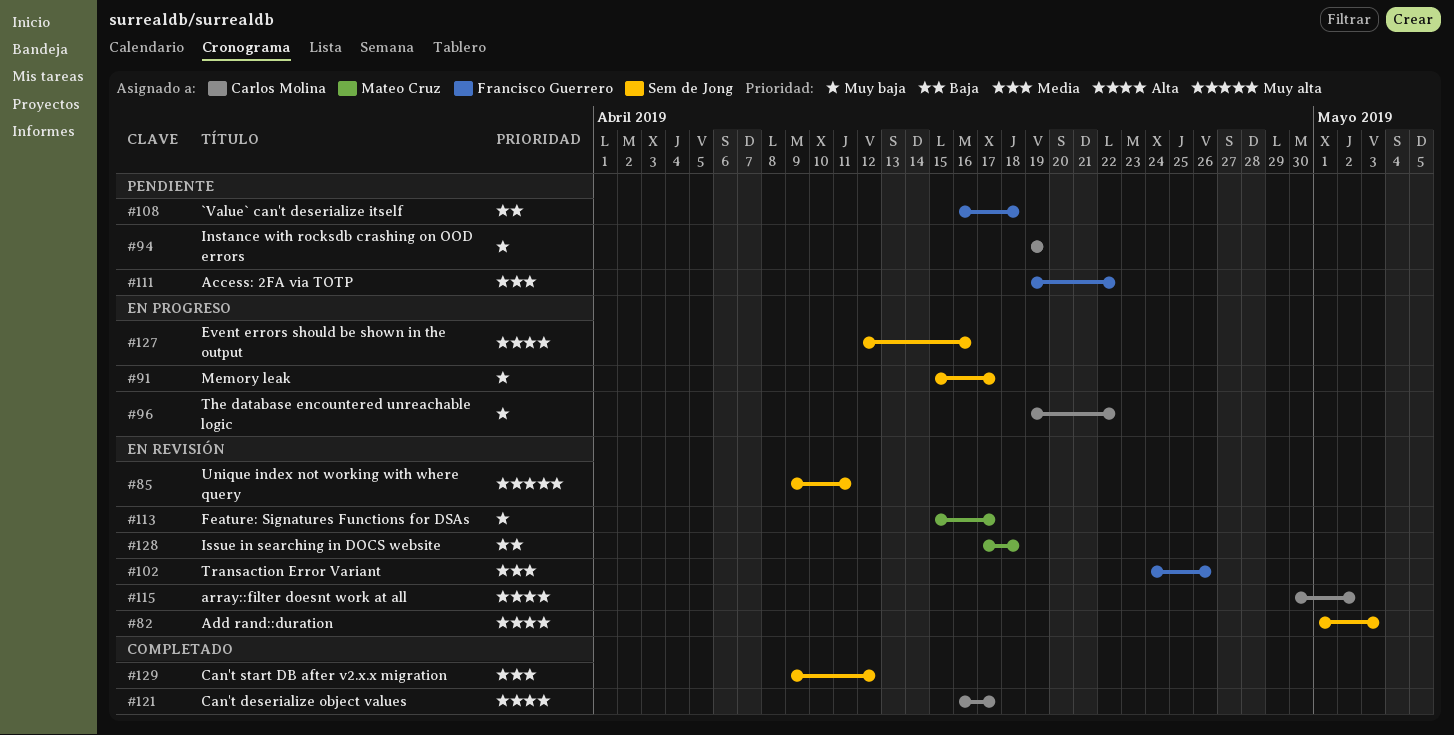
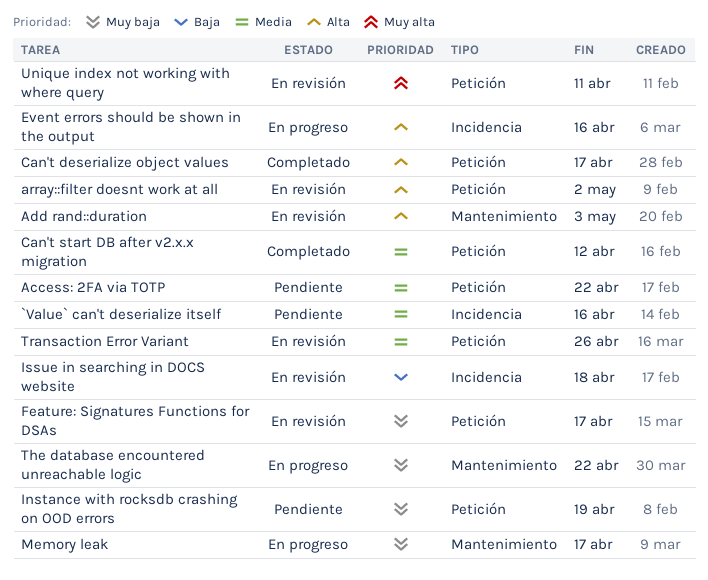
`Value` can't deserialize itself, priority: Baja -> Media
`Value` can't deserialize itself, due: Apr 18 -> Apr 16

